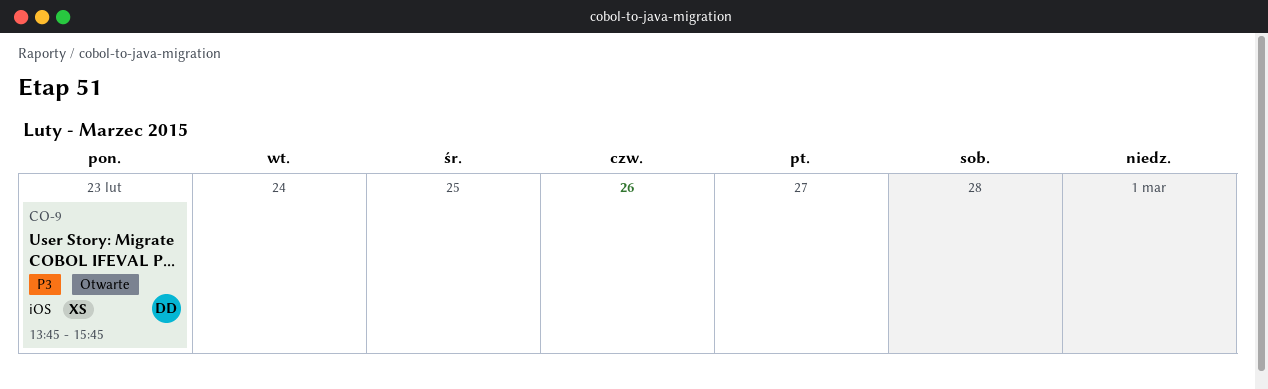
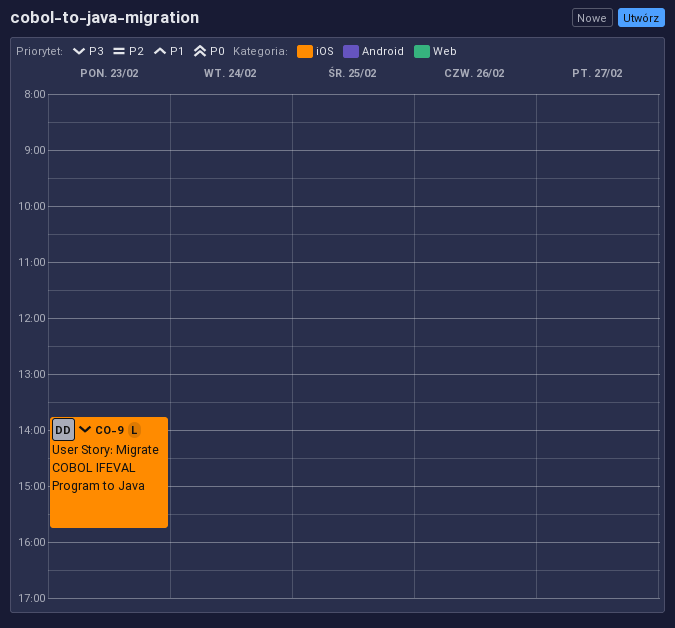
CO-9, estimate: XS -> L

